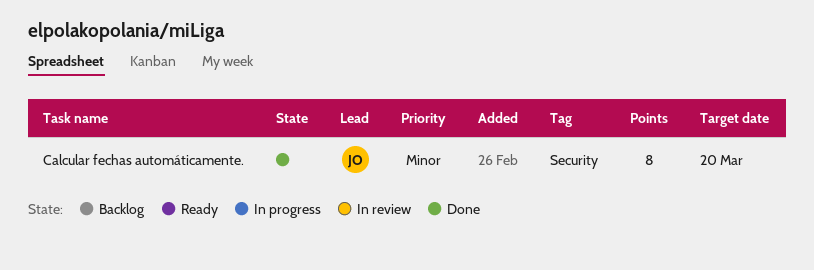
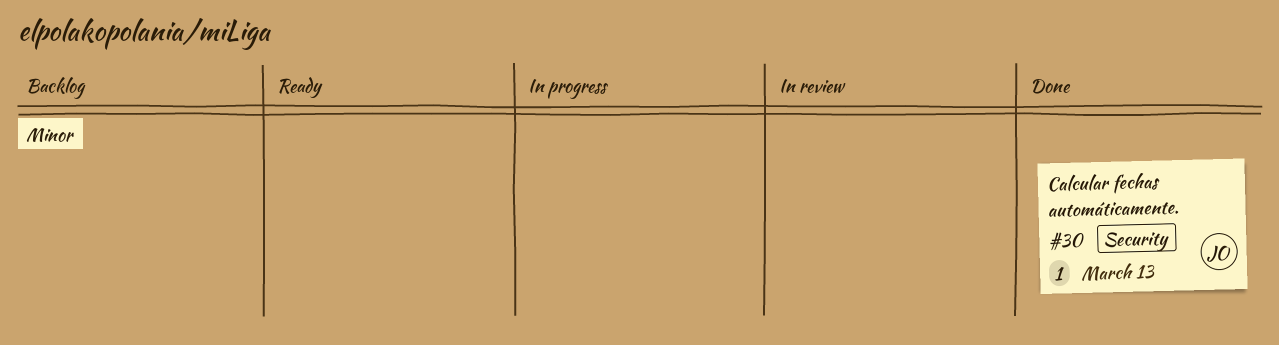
Calcular fechas automáticamente., estimate: 8 -> 1
Calcular fechas automáticamente., due: Mar 20 -> Mar 13

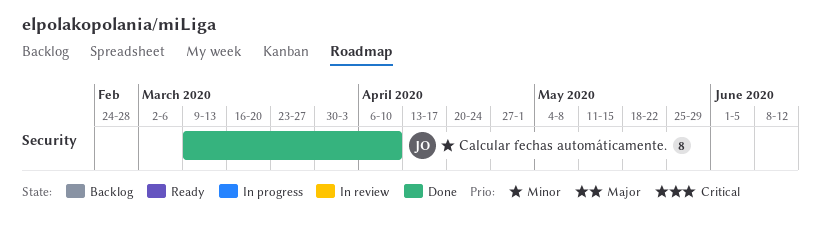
Calcular fechas automáticamente., estimate: 1 -> 8
Calcular fechas automáticamente., due: Mar 13 -> Apr 10

